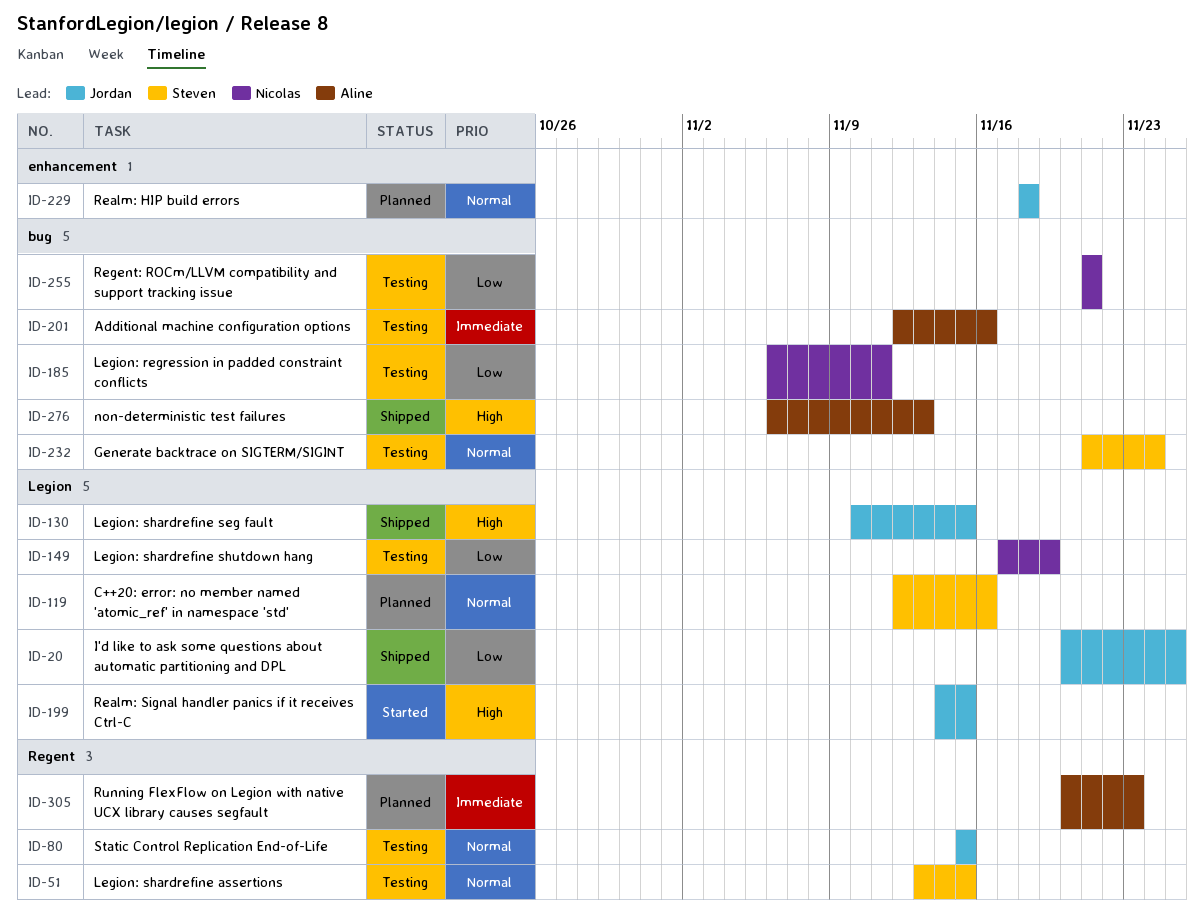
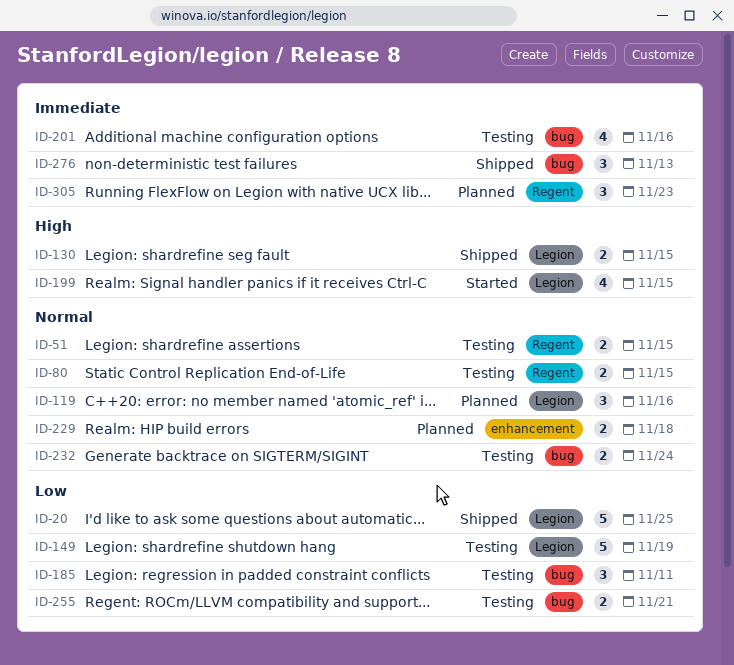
ID-276, priority: High -> Immediate

